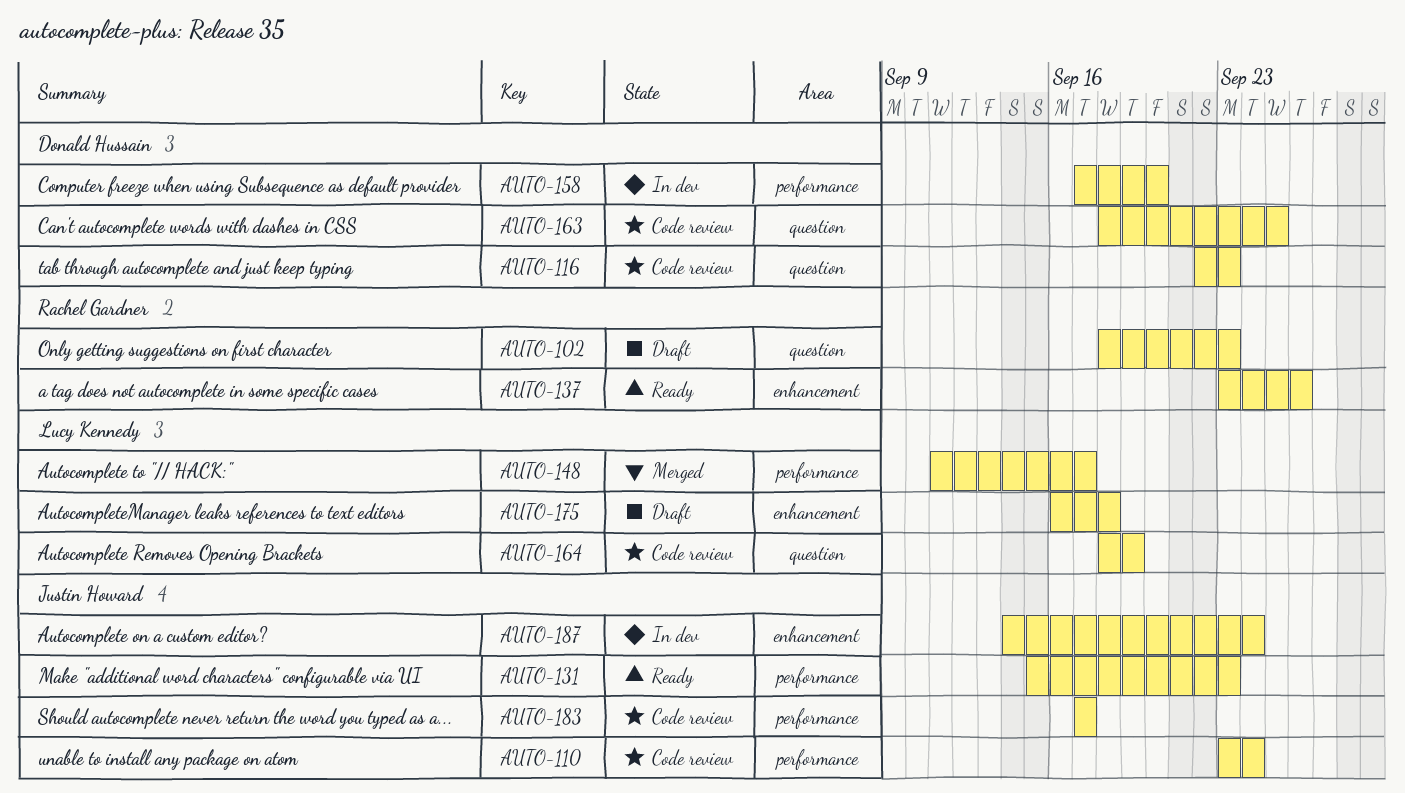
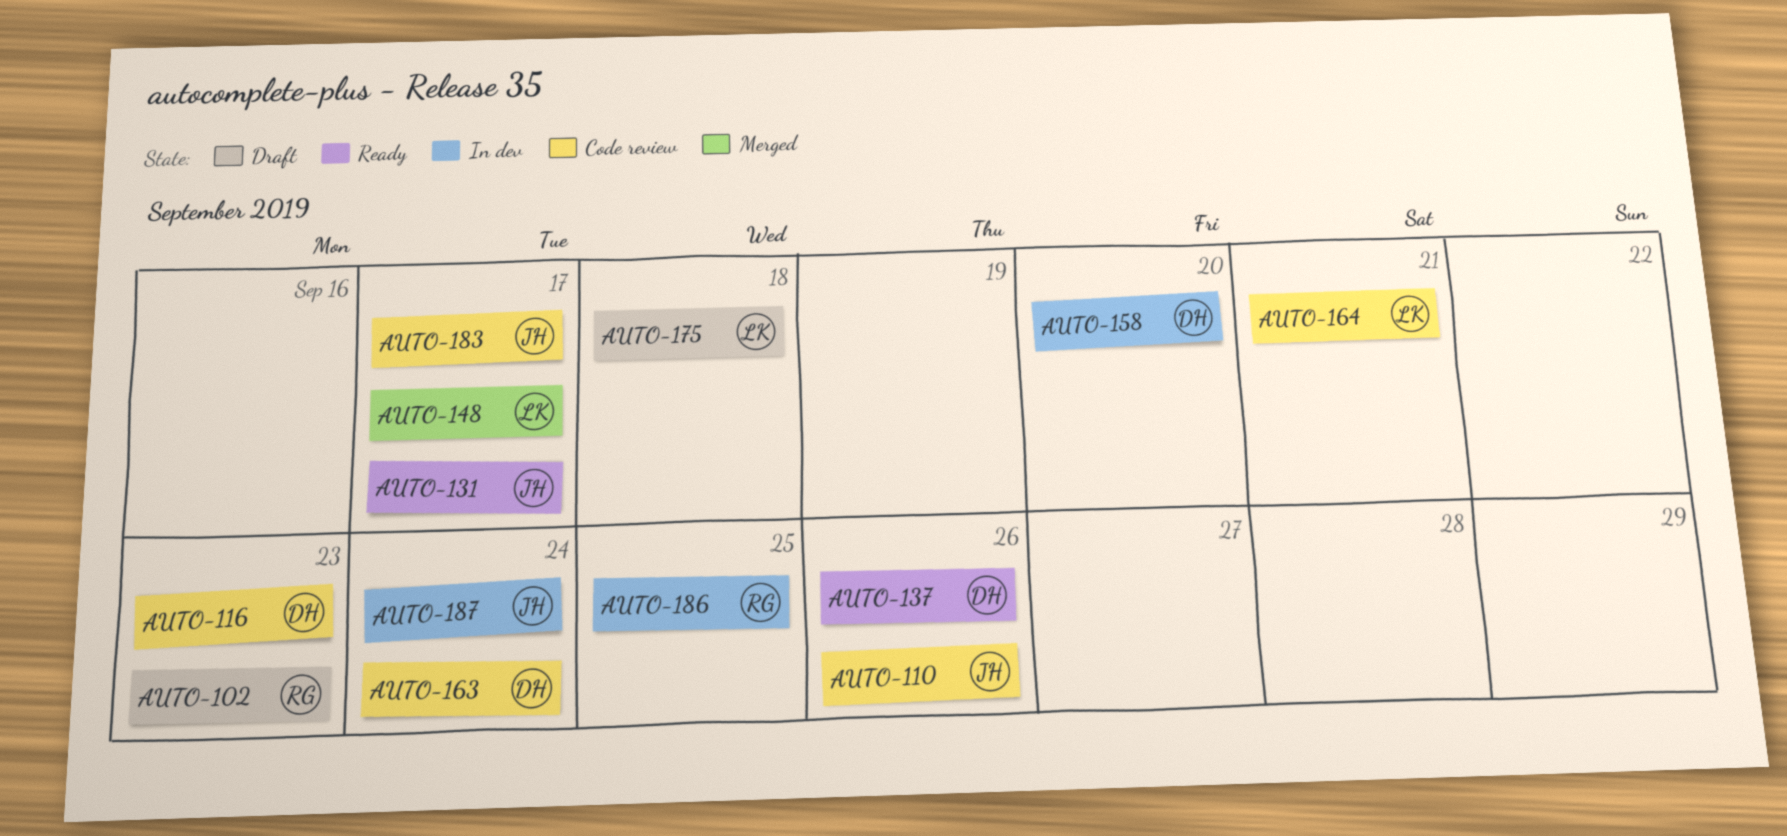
AUTO-110, due: Sep 24 -> Sep 26
AUTO-131, due: Sep 23 -> Sep 17
AUTO-137, owner: Rachel Gardner -> Donald Hussain
AUTO-163, due: Sep 25 -> Sep 24
AUTO-164, due: Sep 19 -> Sep 21
AUTO-186: none -> present

